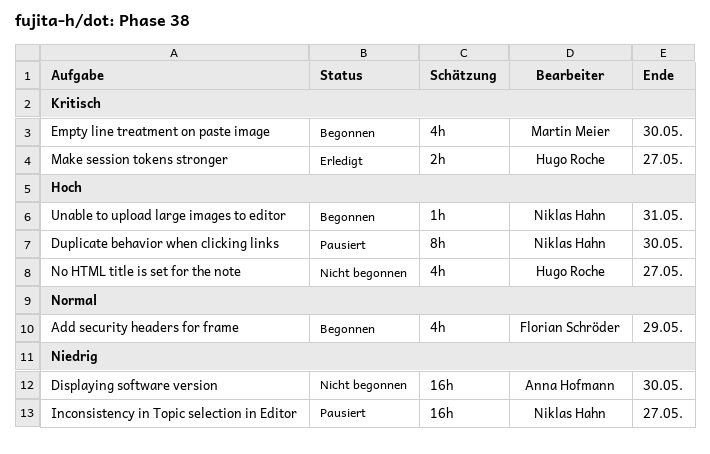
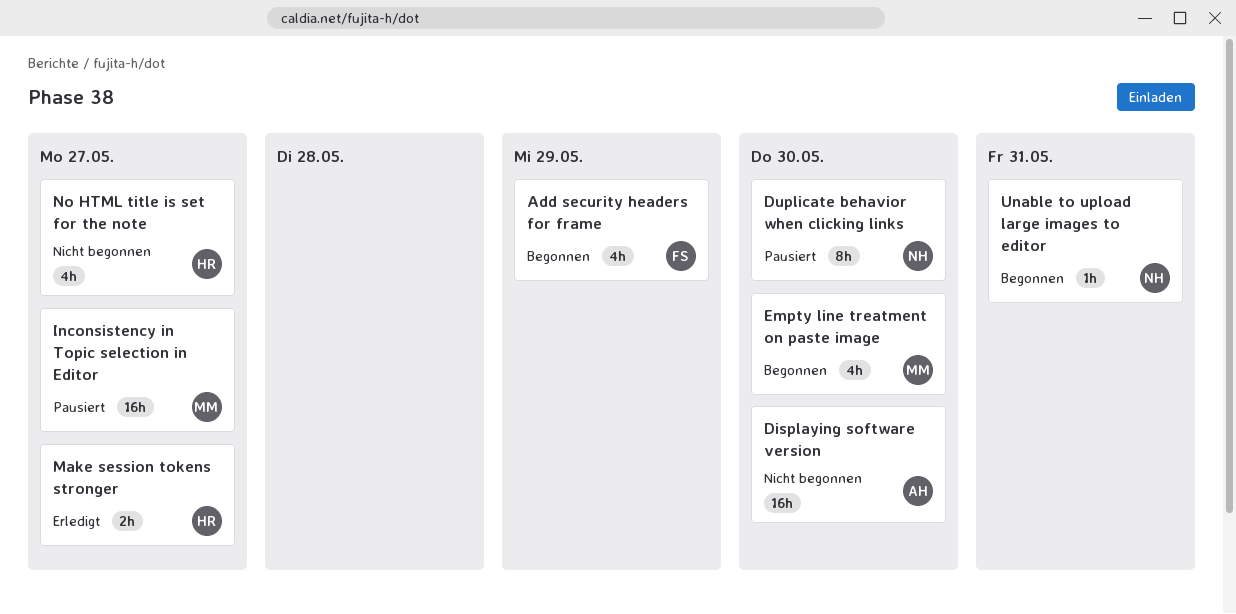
Inconsistency in Topic selection in Editor, owner: Niklas Hahn -> Martin Meier

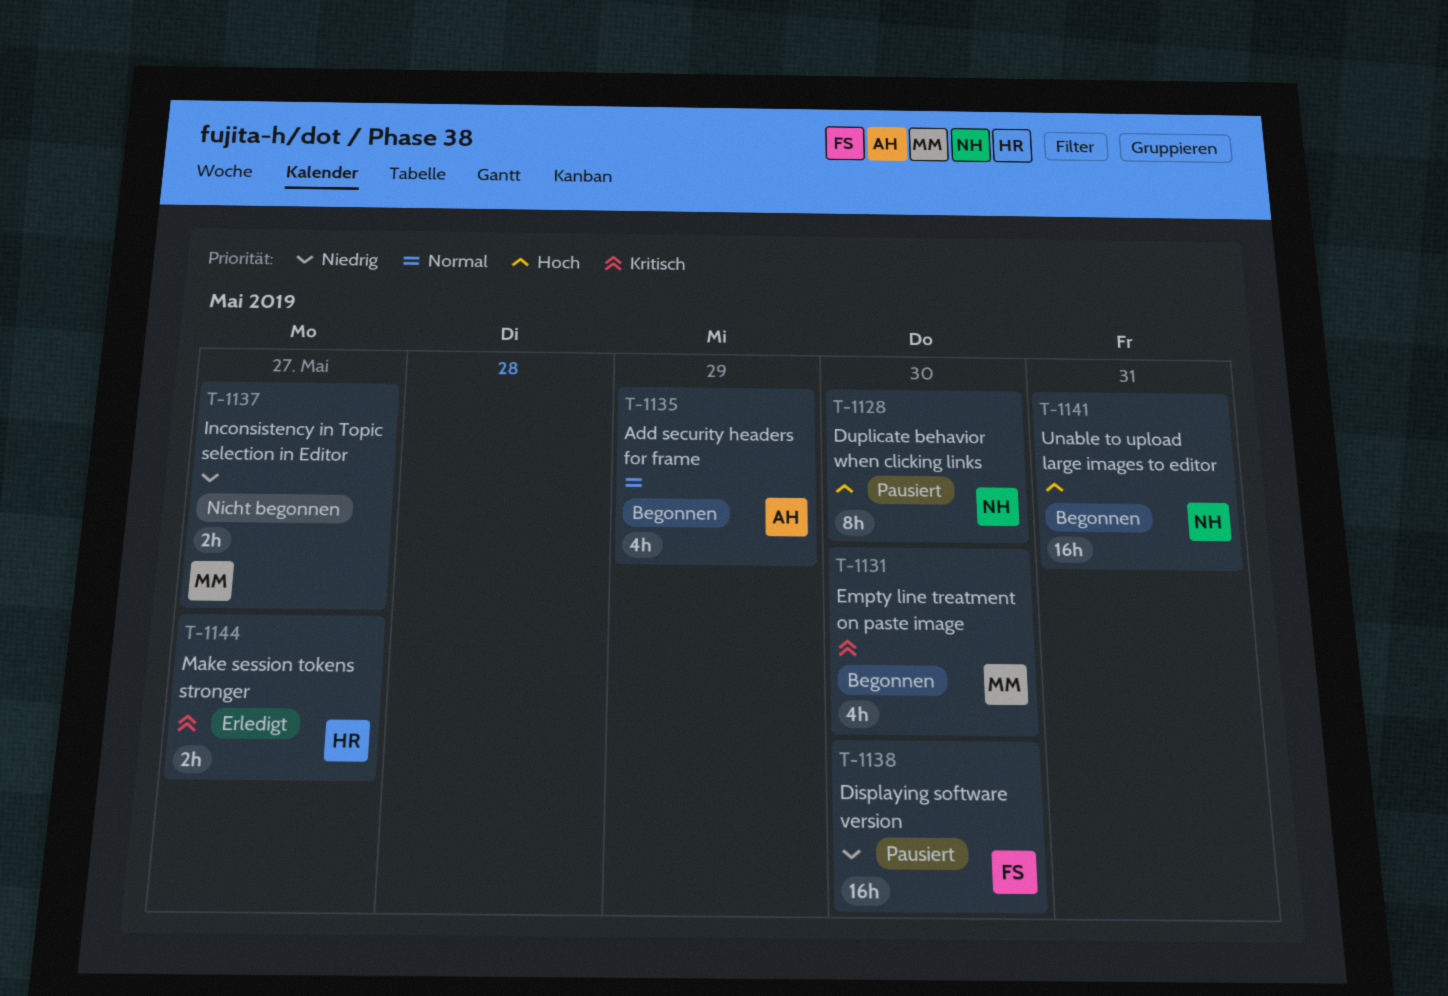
Add security headers for frame, owner: FS -> AH
Displaying software version, status: Nicht begonnen -> Pausiert
Displaying software version, owner: AH -> FS
Inconsistency in Topic selection in Editor, status: Pausiert -> Nicht begonnen
Inconsistency in Topic selection in Editor, estimate: 16h -> 2h
No HTML title is set for the note: present -> none
Unable to upload large images to editor, estimate: 1h -> 16h

